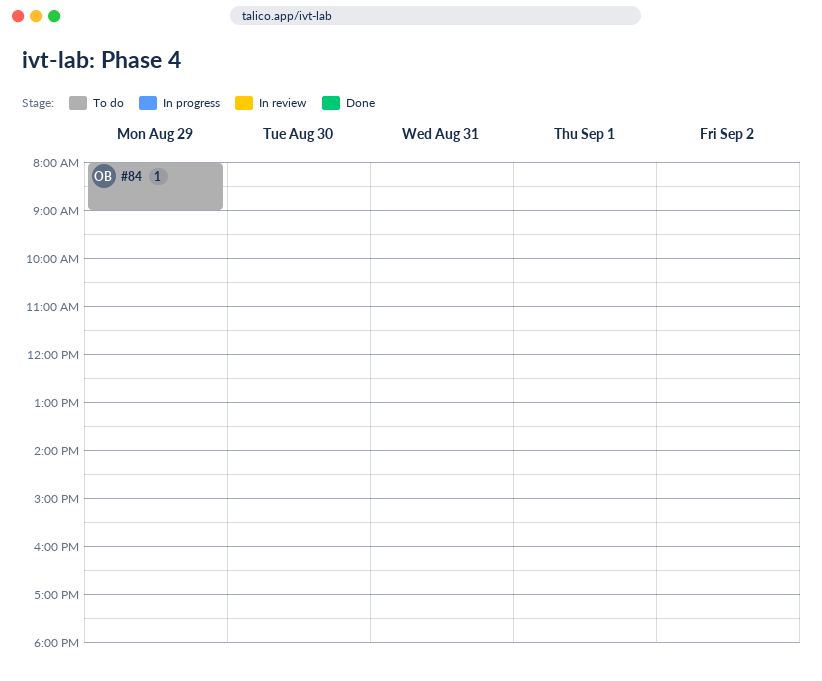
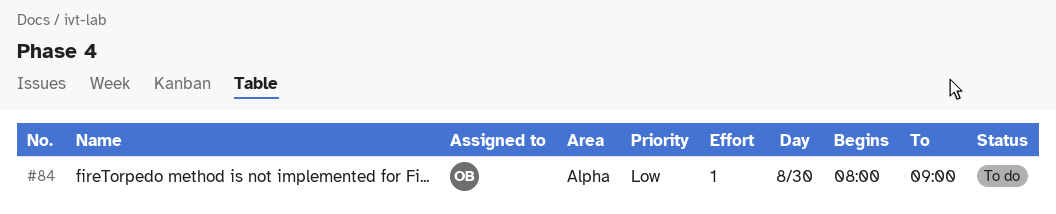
#84, day: Aug 29 -> Aug 30

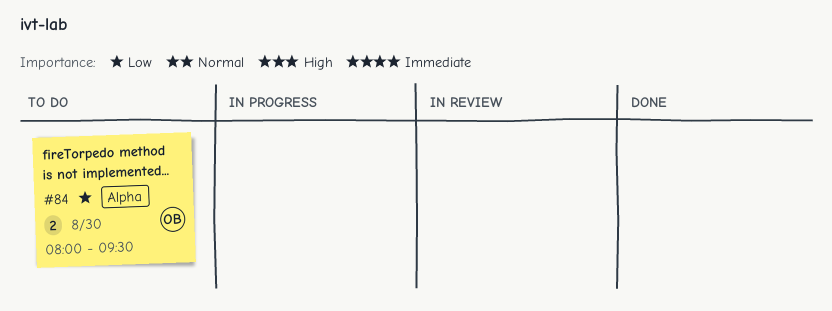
#84, estimate: 1 -> 2
#84, ends: 09:00 -> 09:30

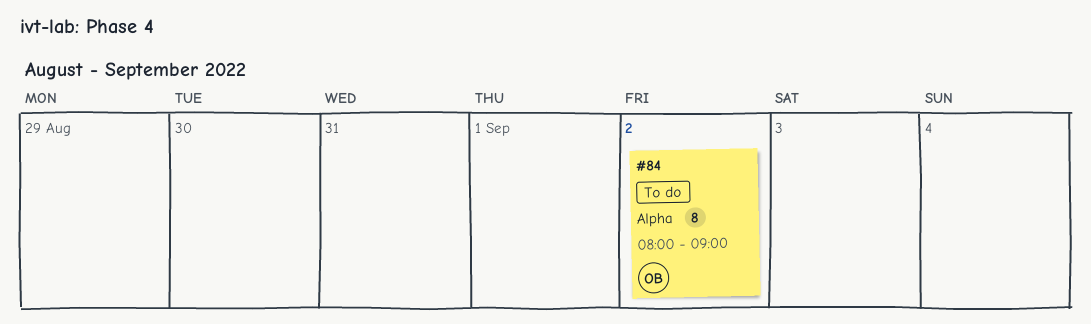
#84, estimate: 2 -> 8
#84, day: Aug 30 -> Sep 2
#84, ends: 09:30 -> 09:00

